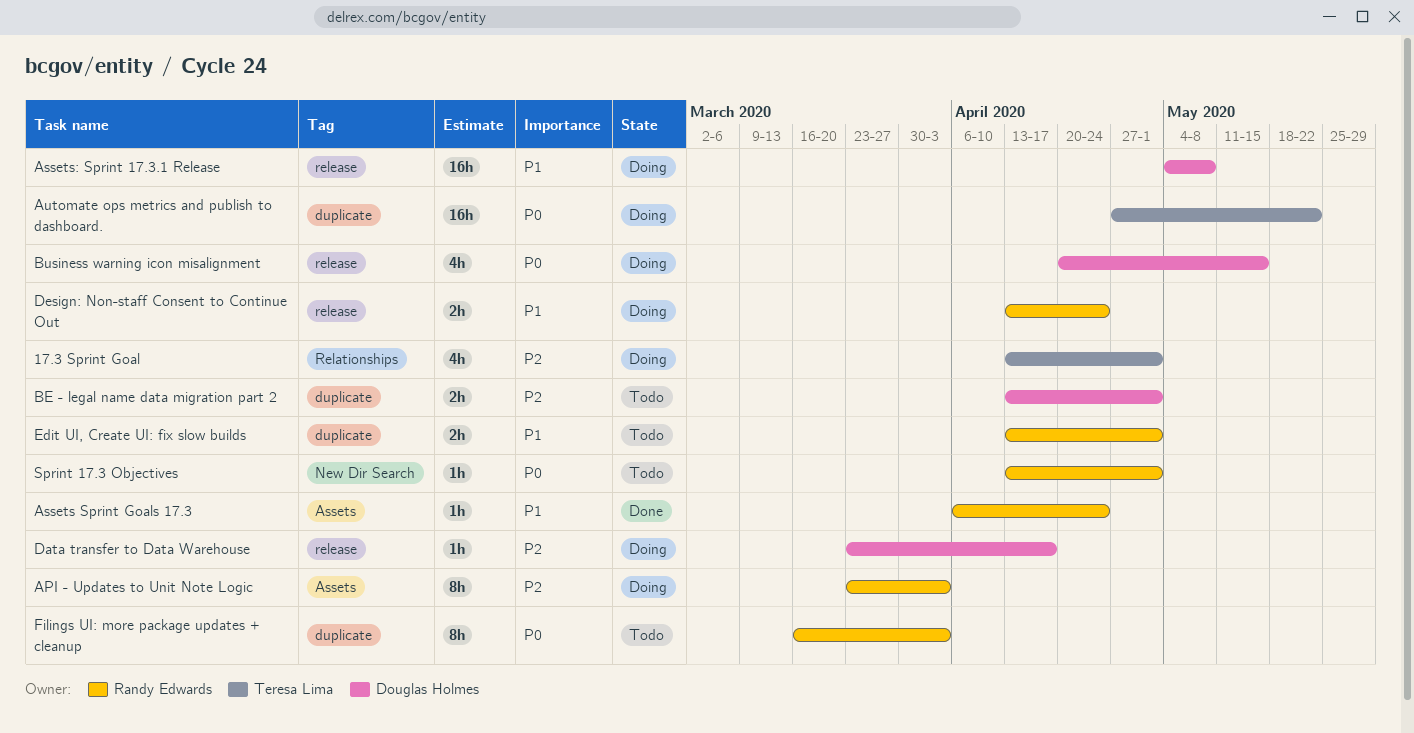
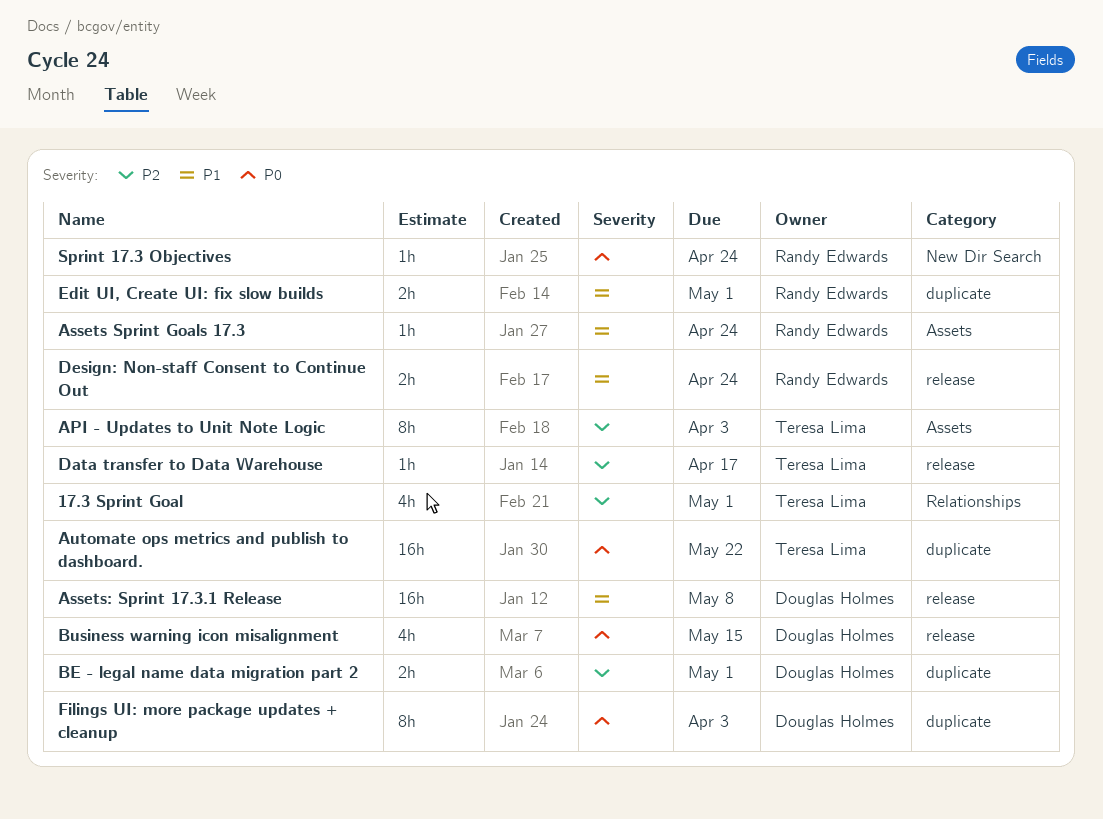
API - Updates to Unit Note Logic, owner: Randy Edwards -> Teresa Lima
Data transfer to Data Warehouse, owner: Douglas Holmes -> Teresa Lima
Filings UI: more package updates + cleanup, owner: Randy Edwards -> Douglas Holmes
Sprint 17.3 Objectives, due: May 1 -> Apr 24

